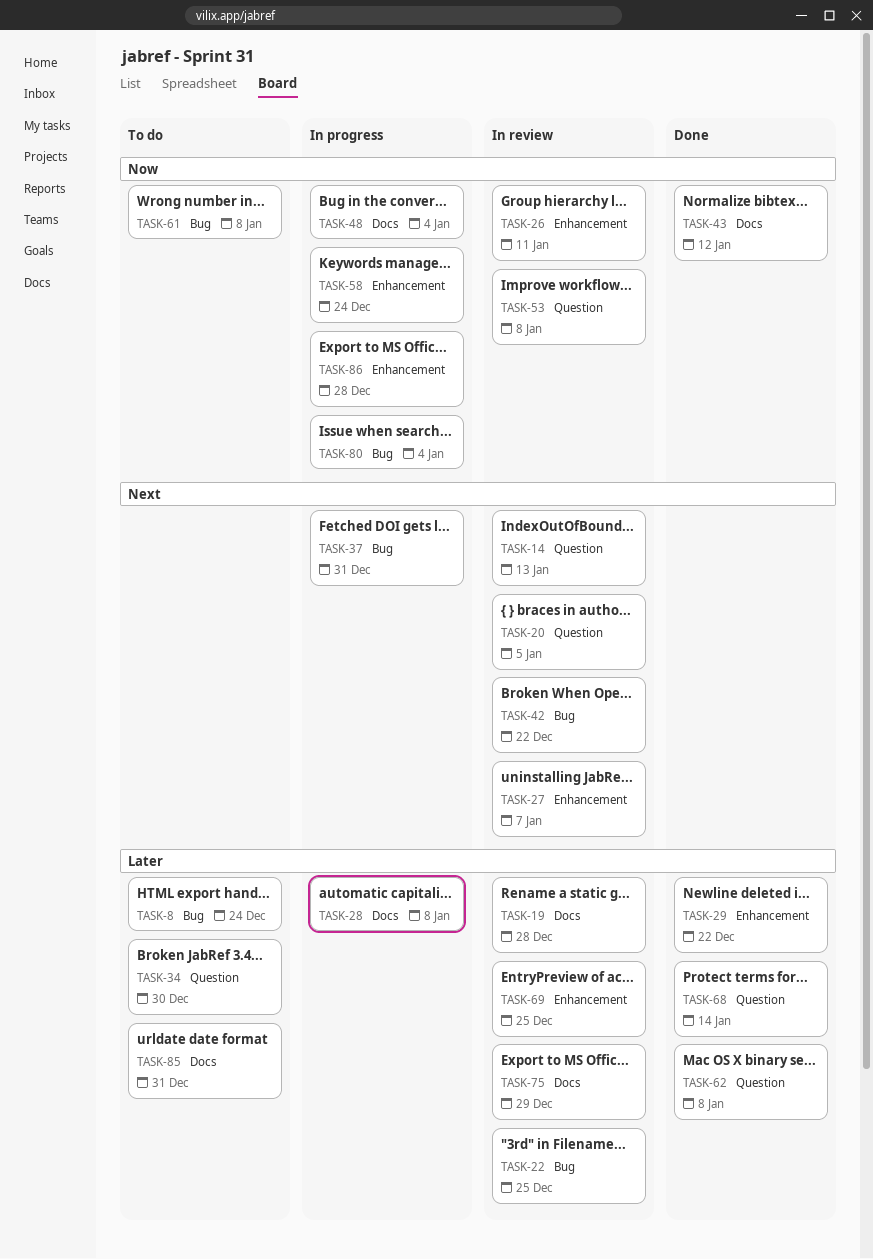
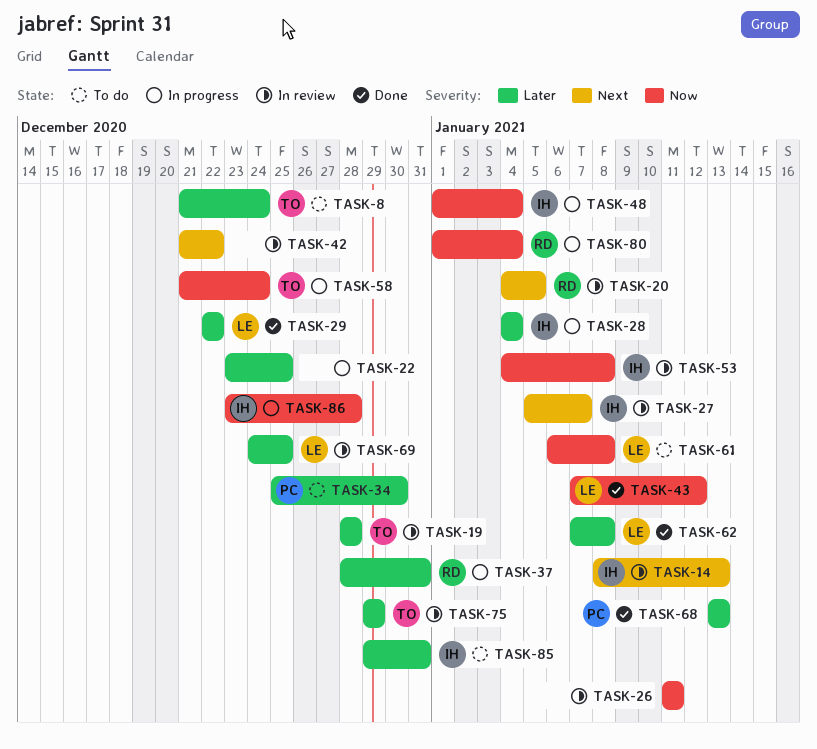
TASK-22, status: In review -> In progress
TASK-28, due: Jan 8 -> Jan 4
TASK-37, priority: Next -> Later
TASK-68, due: Jan 14 -> Jan 13

